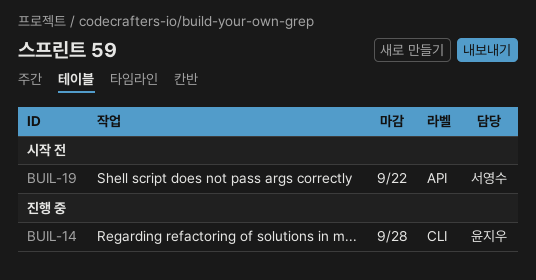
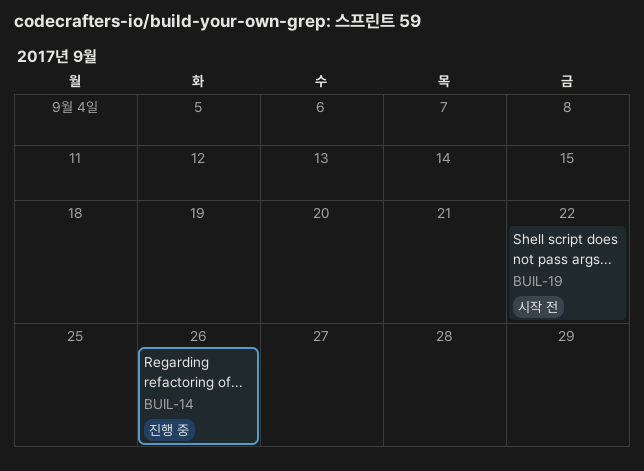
BUIL-14, due: Sep 28 -> Sep 26

